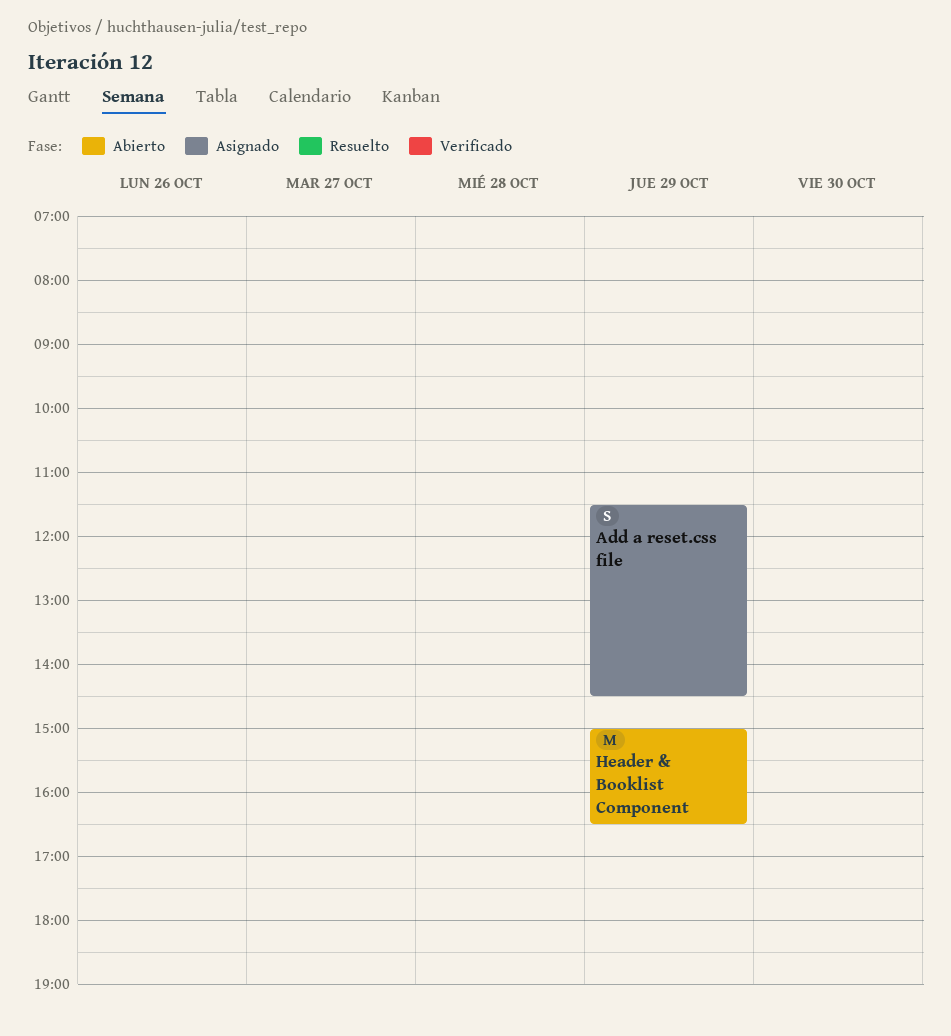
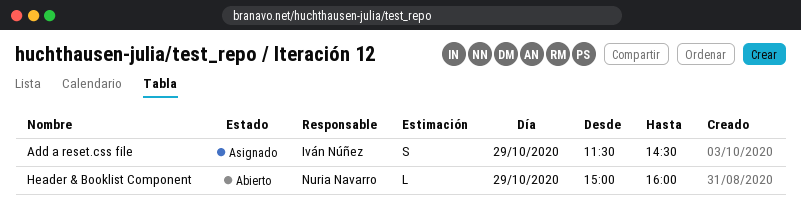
Header & Booklist Component, estimate: M -> L
Header & Booklist Component, ends: 16:30 -> 16:00

